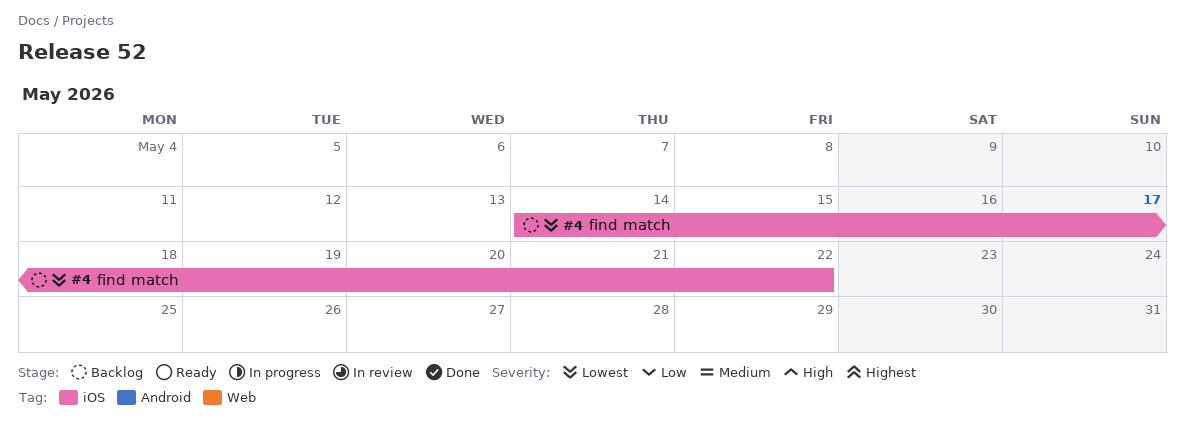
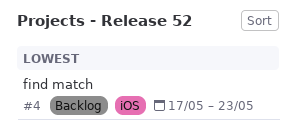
#4, start: May 14 -> May 17
#4, due: May 22 -> May 23

